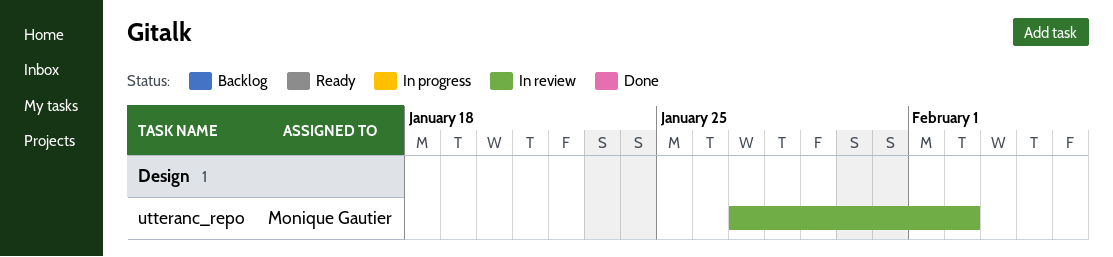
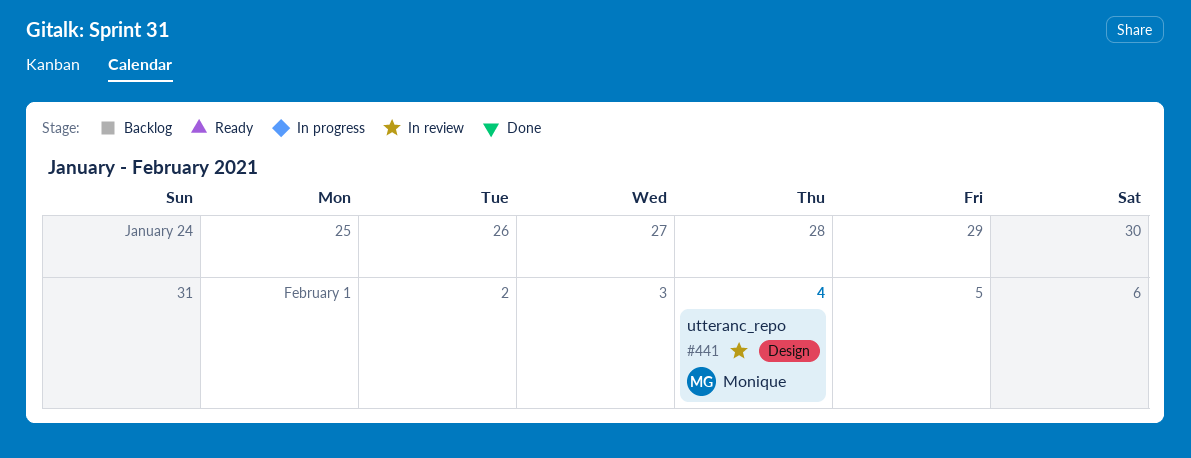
utteranc_repo, due: Feb 2 -> Feb 4

